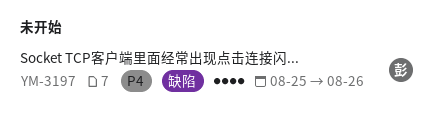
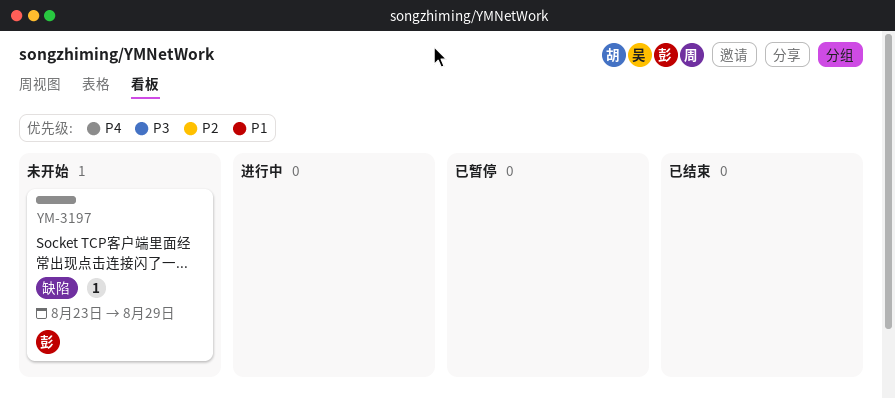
YM-3197, estimate: 4 -> 1
YM-3197, start: Aug 25 -> Aug 23
YM-3197, due: Aug 26 -> Aug 29

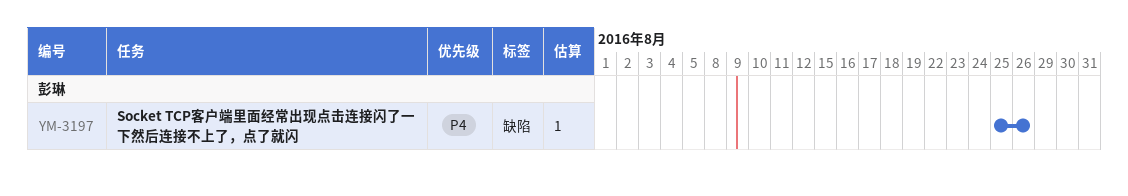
YM-3197, start: Aug 23 -> Aug 25
YM-3197, due: Aug 29 -> Aug 26

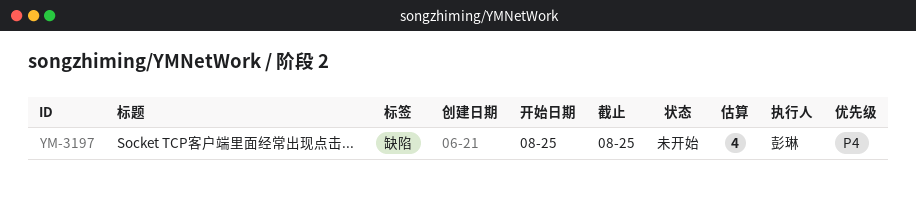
YM-3197, estimate: 1 -> 4
YM-3197, due: Aug 26 -> Aug 25

